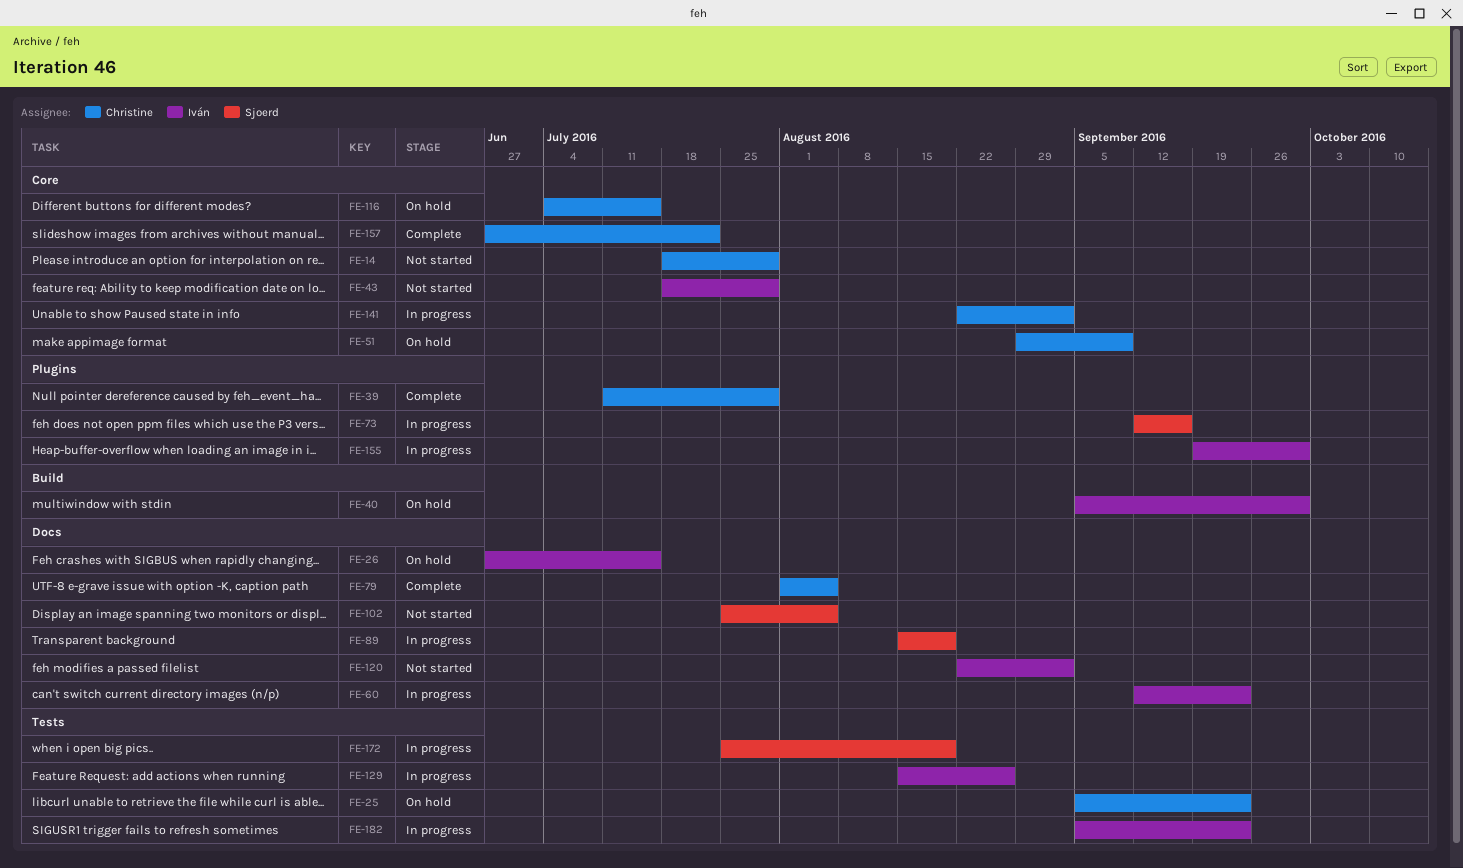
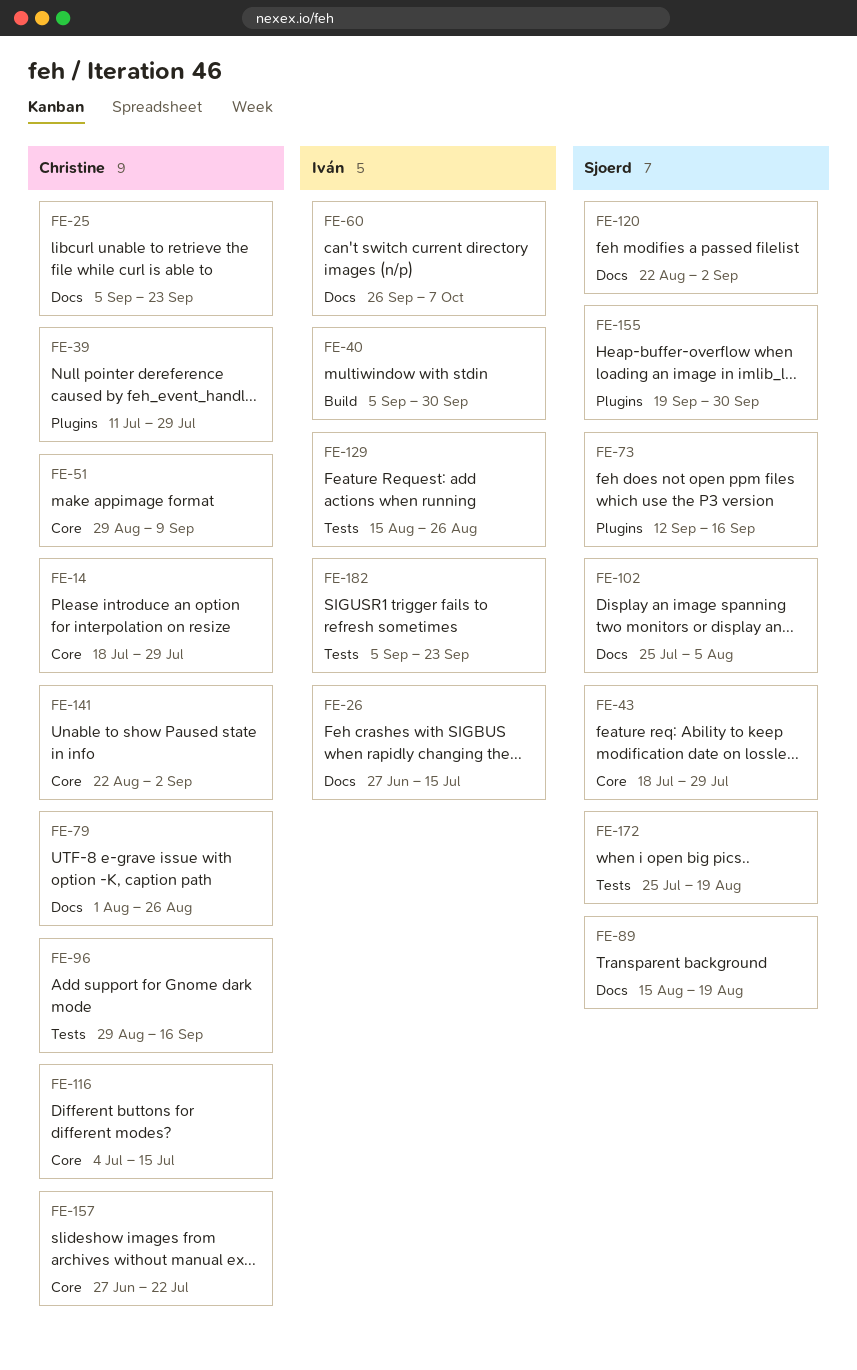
FE-25, label: Tests -> Docs
FE-43, owner: Iván -> Sjoerd
FE-60, start: Sep 12 -> Sep 26
FE-60, due: Sep 23 -> Oct 7
FE-79, due: Aug 5 -> Aug 26
FE-96: none -> present
FE-120, owner: Iván -> Sjoerd
FE-155, owner: Iván -> Sjoerd

